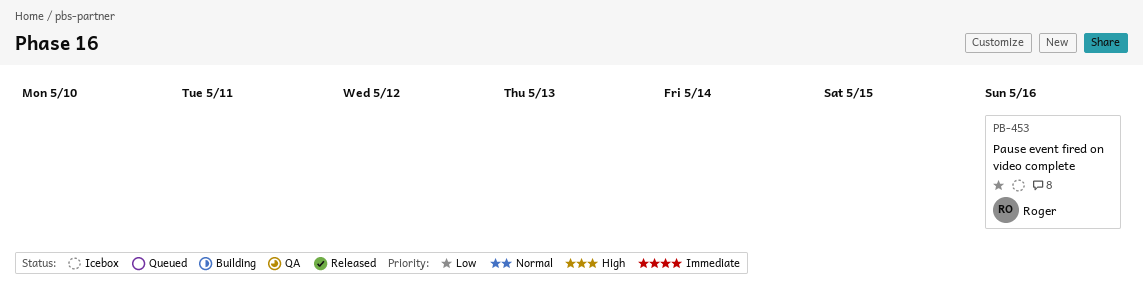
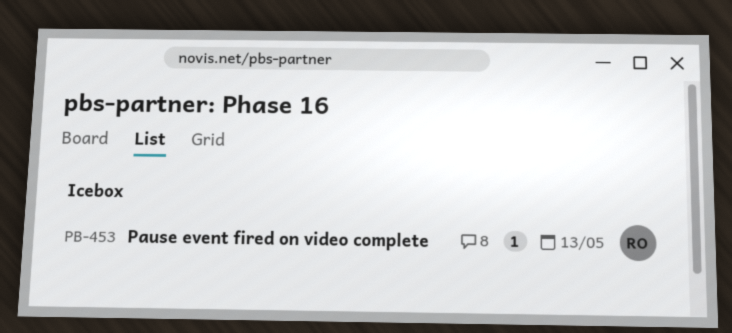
PB-453, due: May 16 -> May 13

